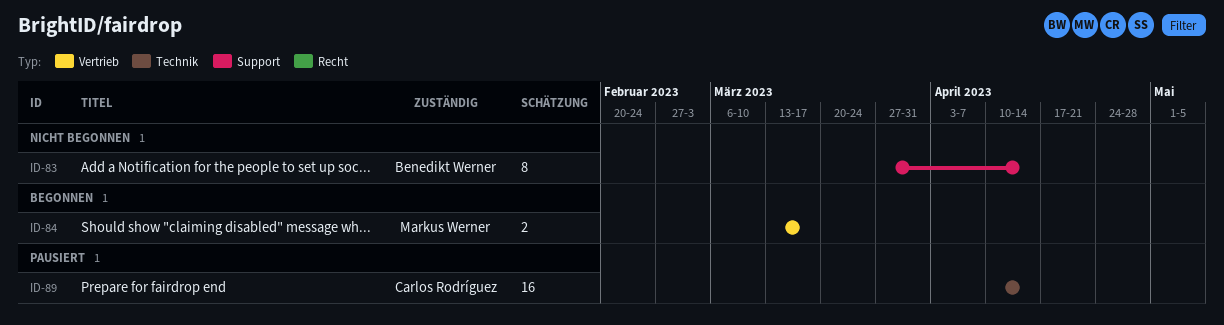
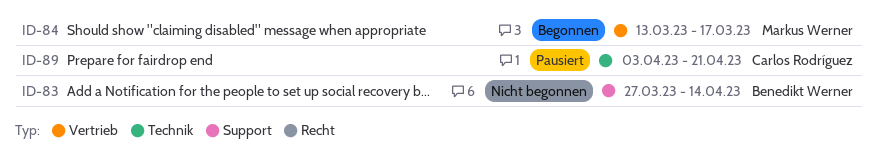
ID-89, start: Apr 10 -> Apr 3
ID-89, due: Apr 14 -> Apr 21

